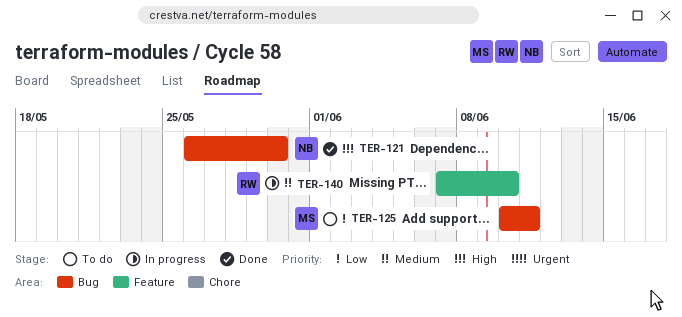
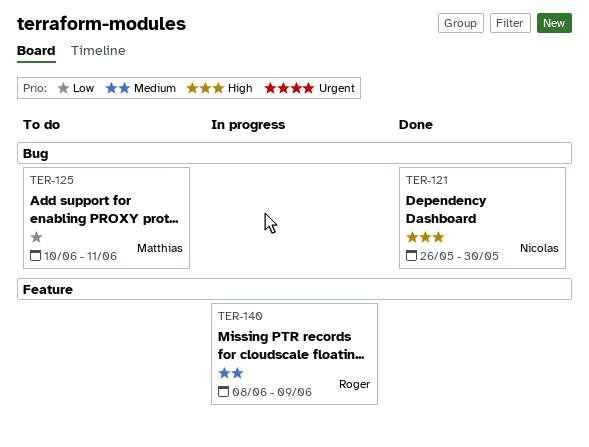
TER-140, start: Jun 7 -> Jun 8
TER-140, due: Jun 10 -> Jun 9

